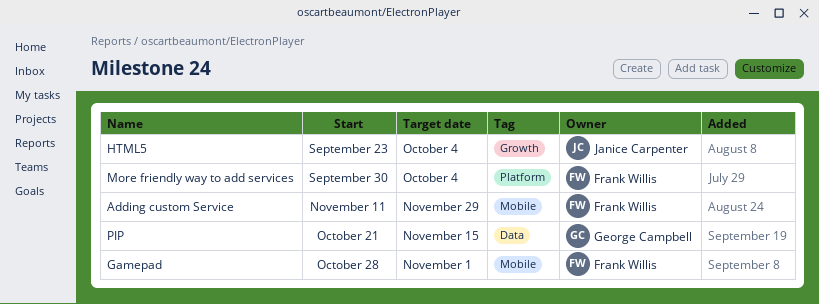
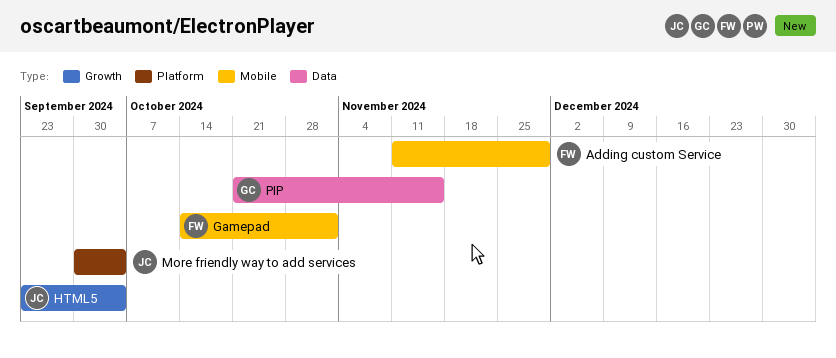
Gamepad, start: Oct 28 -> Oct 14
More friendly way to add services, owner: Frank Willis -> Janice Carpenter

